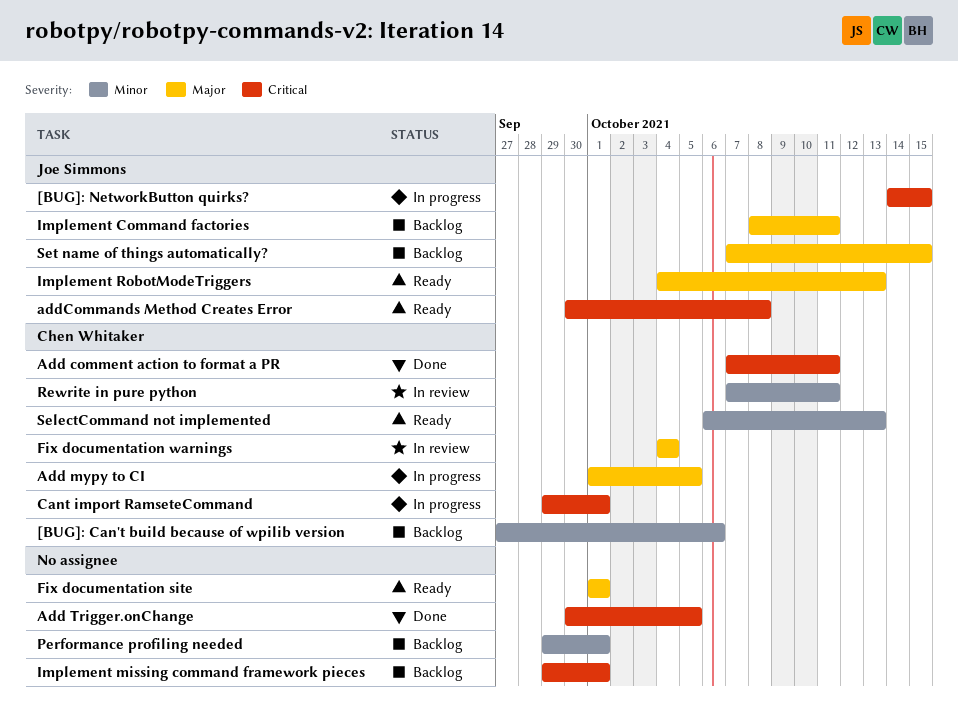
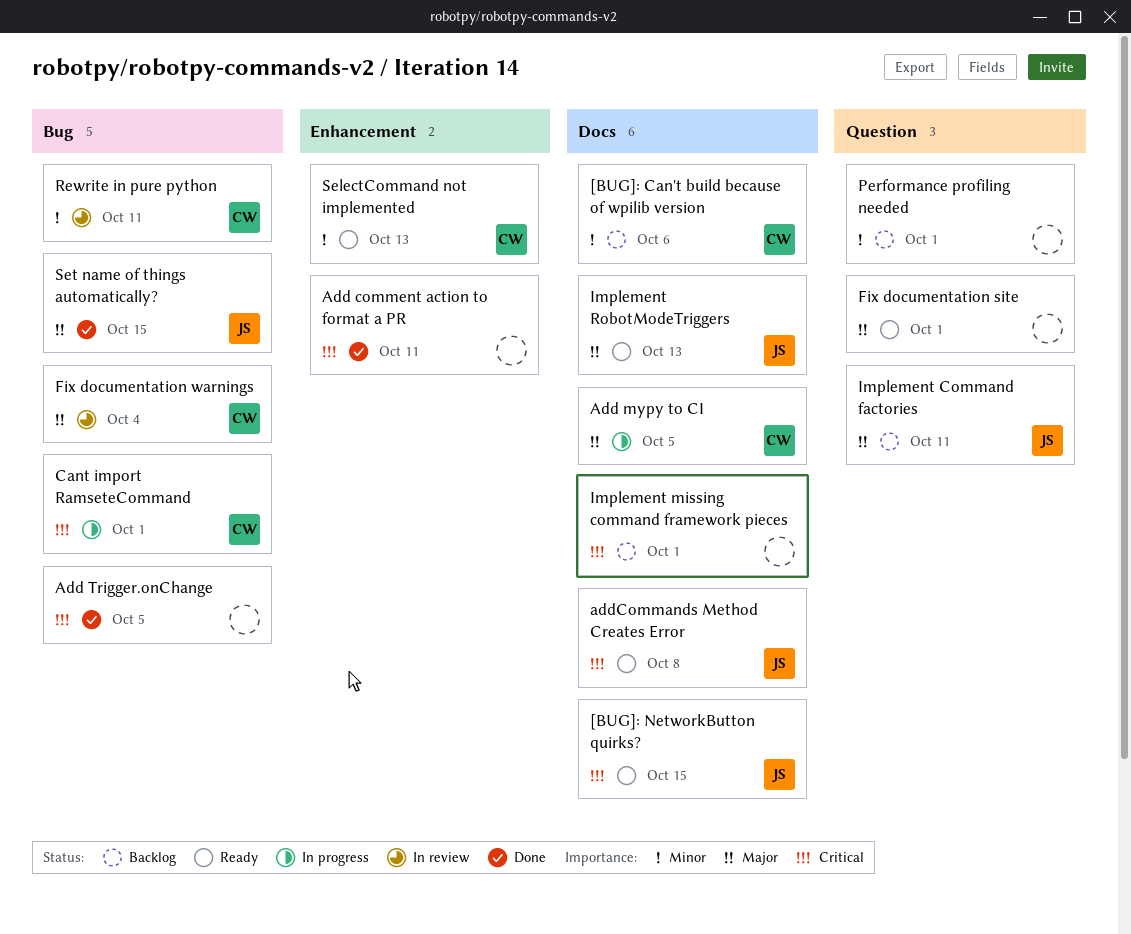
[BUG]: NetworkButton quirks?, status: In progress -> Ready
Add comment action to format a PR, owner: Chen Whitaker -> none
Set name of things automatically?, status: Backlog -> Done

